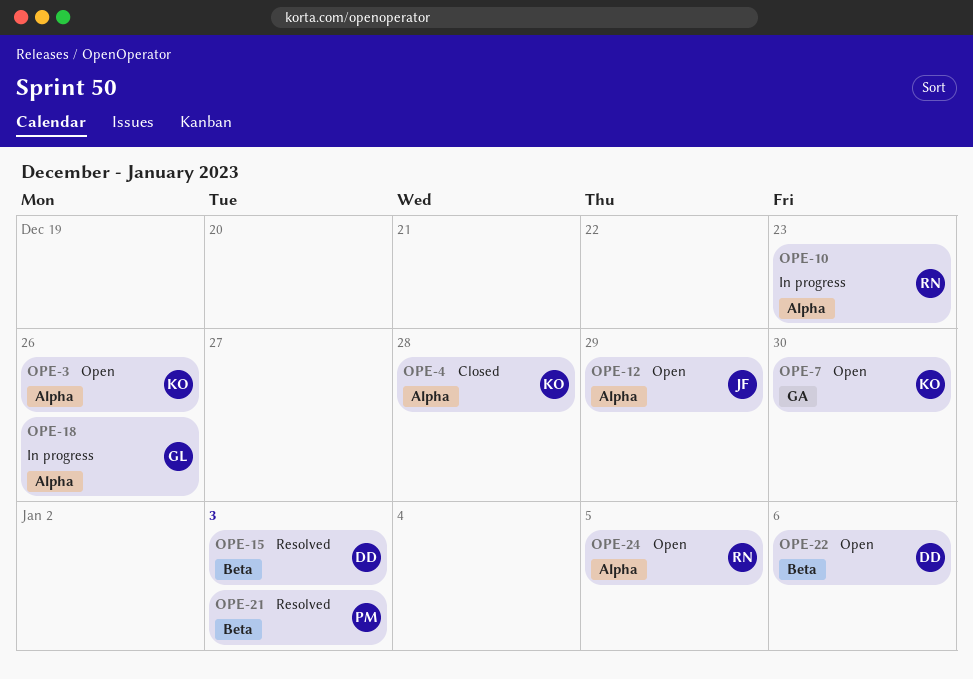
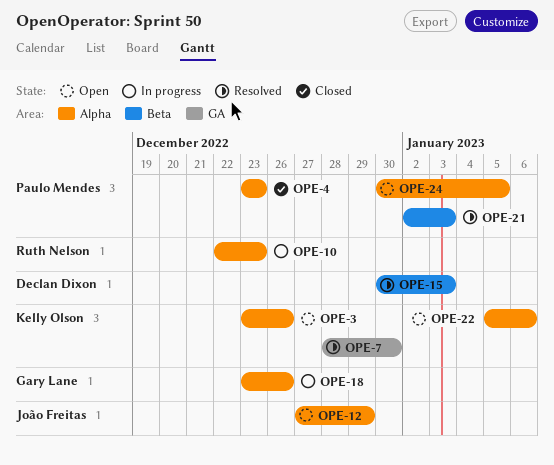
OPE-4, owner: Kelly Olson -> Paulo Mendes
OPE-4, due: Dec 28 -> Dec 23
OPE-7, status: Open -> Resolved
OPE-22, owner: Declan Dixon -> Kelly Olson
OPE-22, label: Beta -> Alpha
OPE-24, owner: Ruth Nelson -> Paulo Mendes

